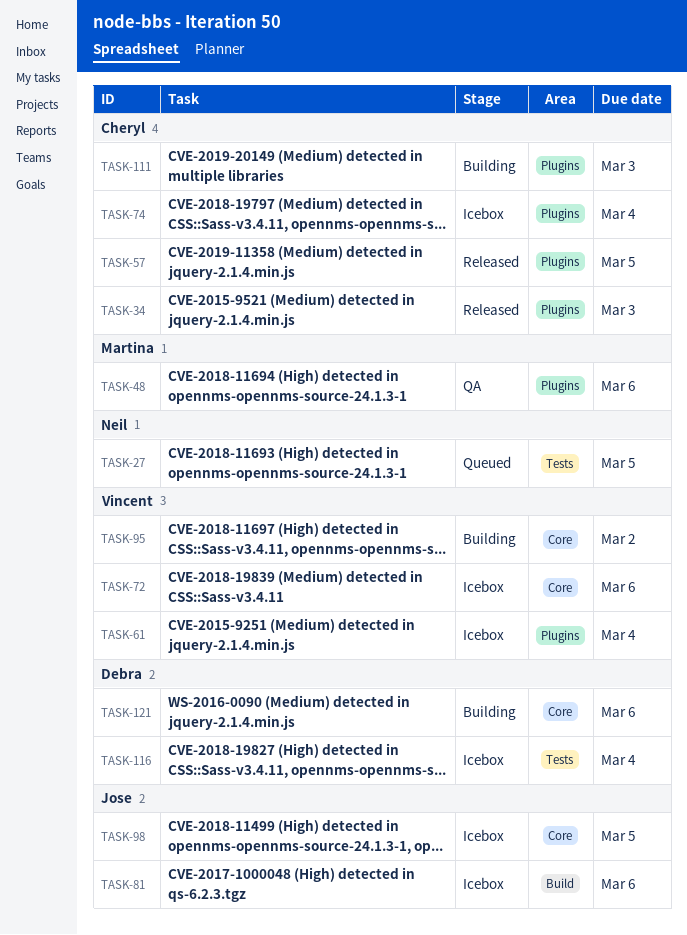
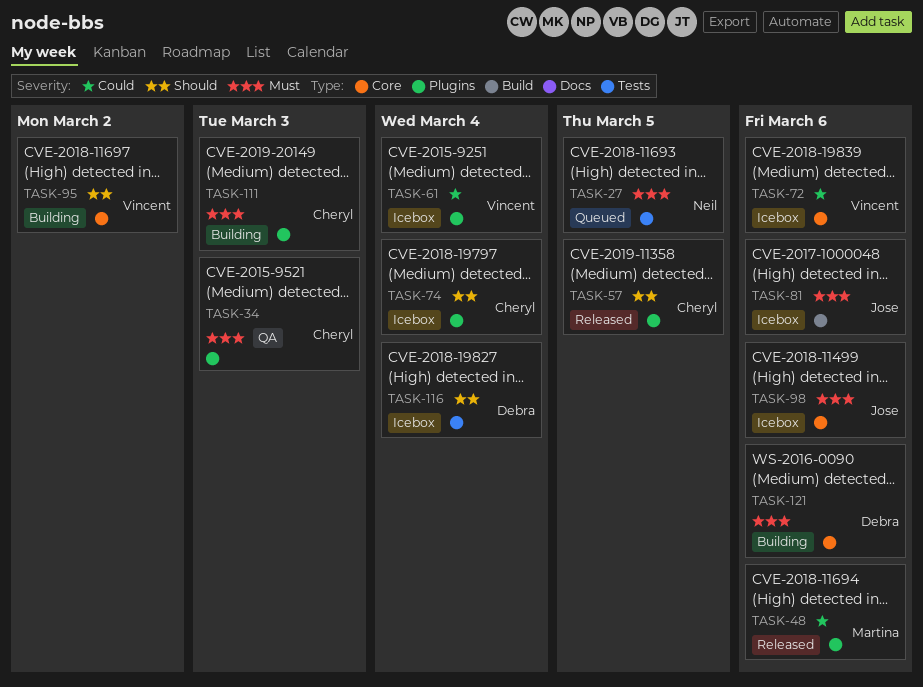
TASK-34, status: Released -> QA
TASK-48, status: QA -> Released
TASK-98, due: Mar 5 -> Mar 6

